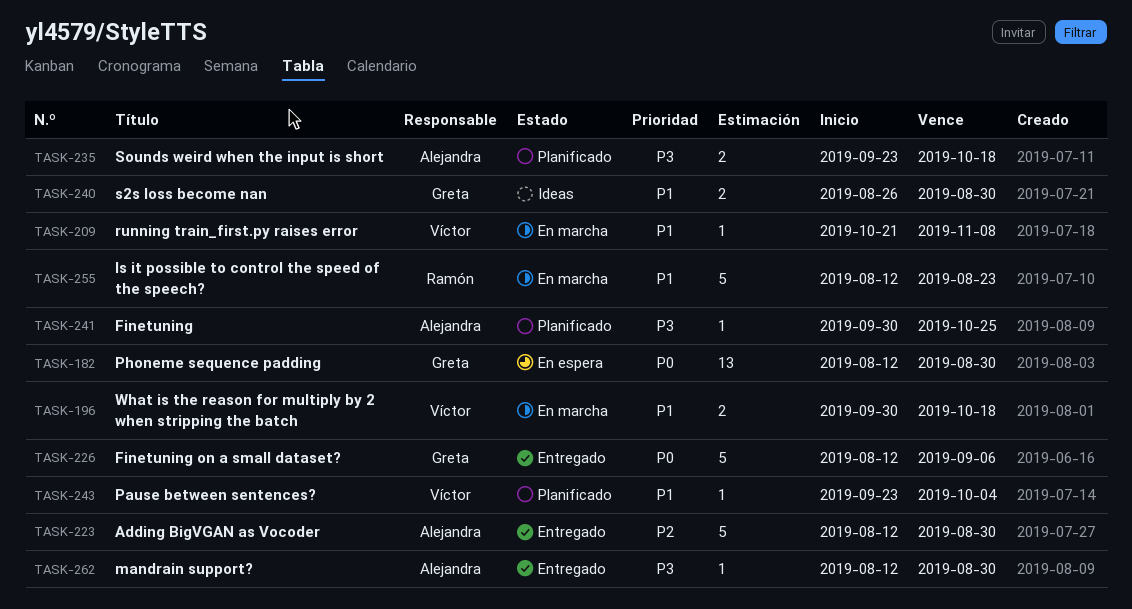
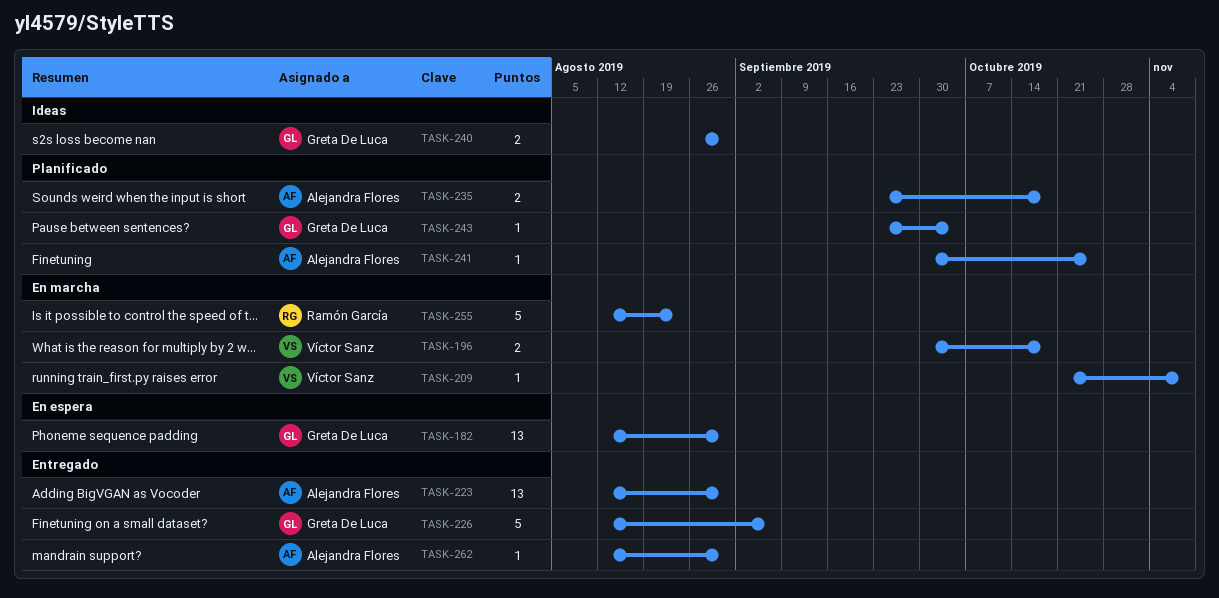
TASK-223, estimate: 5 -> 13
TASK-243, owner: Víctor Sanz -> Greta De Luca

